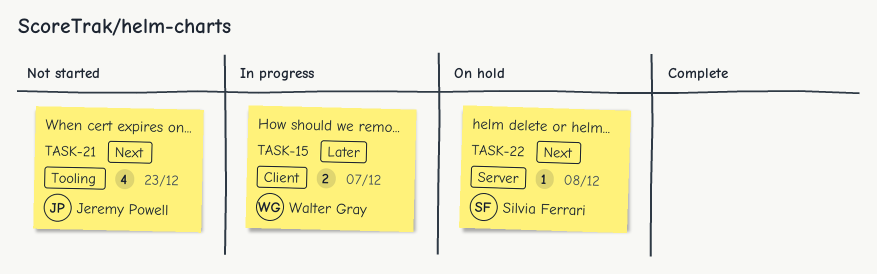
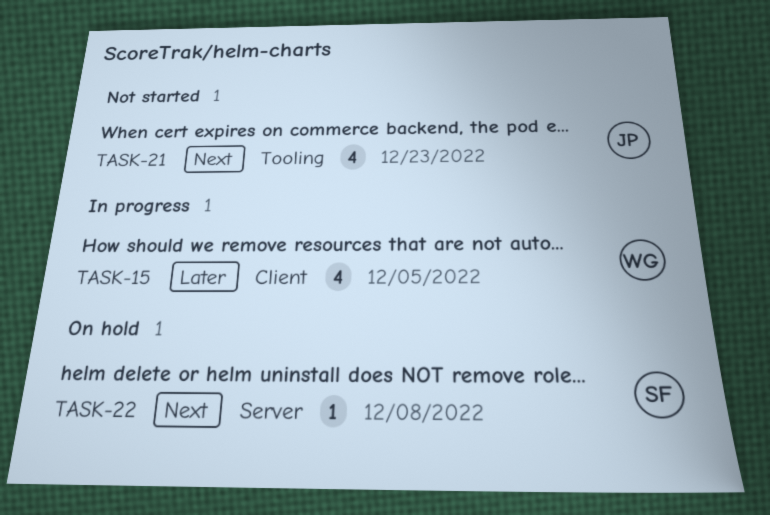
TASK-15, estimate: 2 -> 4
TASK-15, due: Dec 7 -> Dec 5

